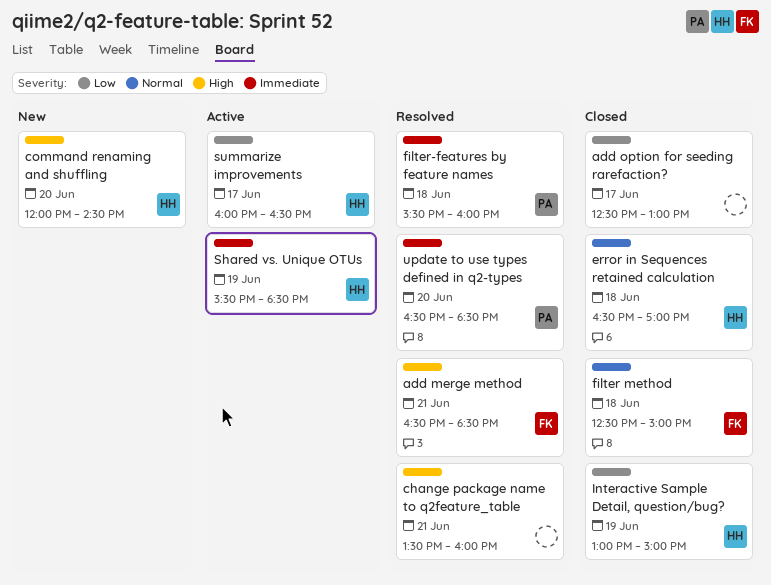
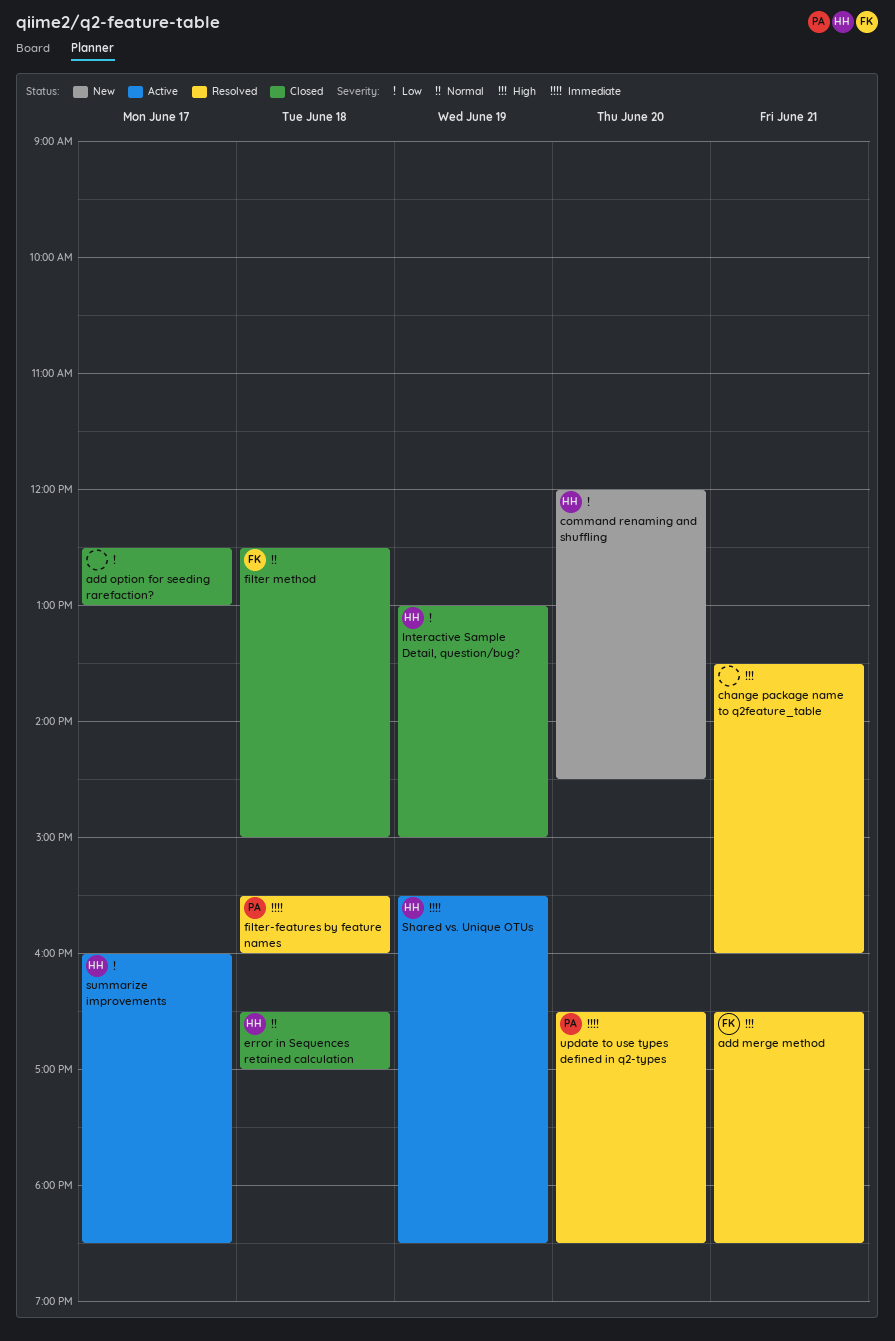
command renaming and shuffling, priority: High -> Low
summarize improvements, ends: 16:30 -> 18:30

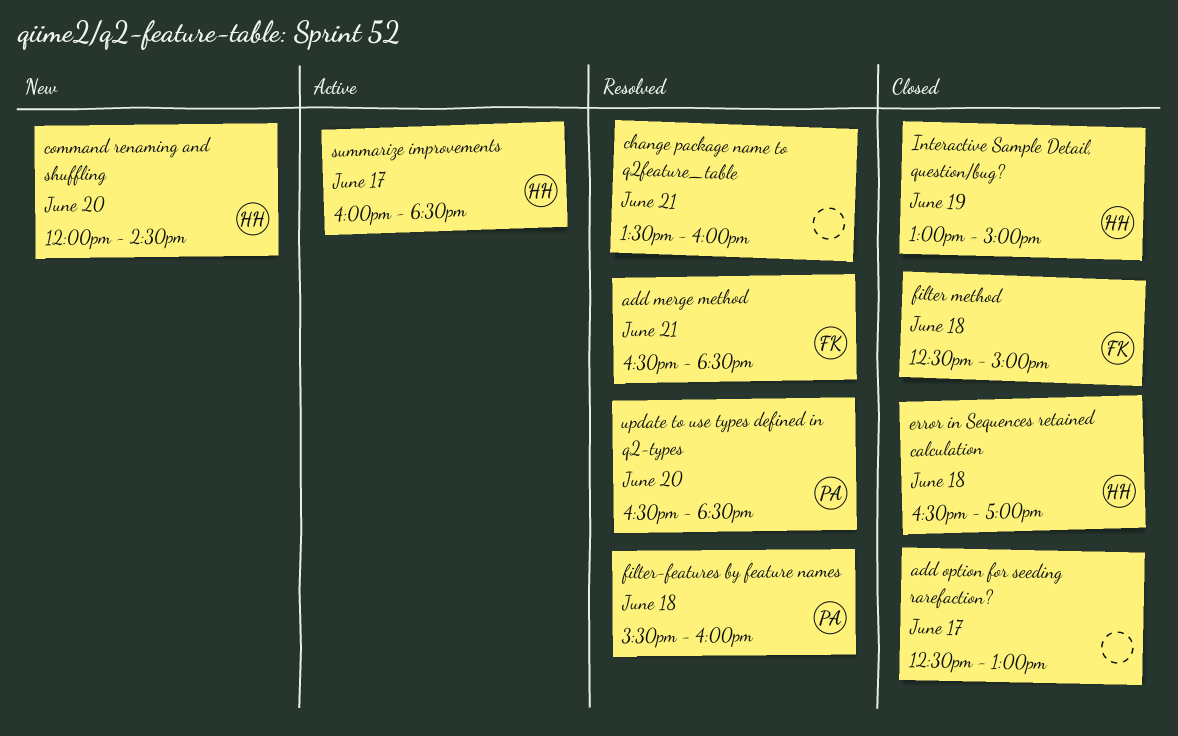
Shared vs. Unique OTUs: present -> none

